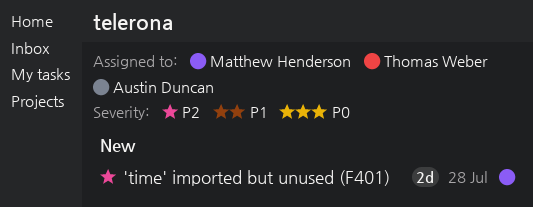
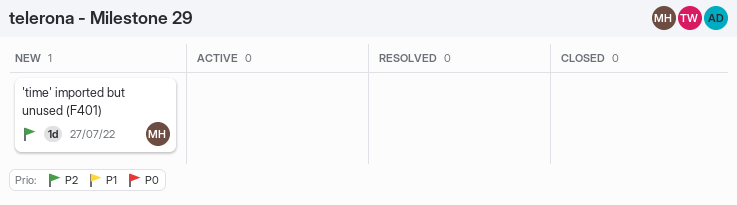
'time' imported but unused (F401), estimate: 2d -> 1d
'time' imported but unused (F401), due: Jul 28 -> Jul 27

